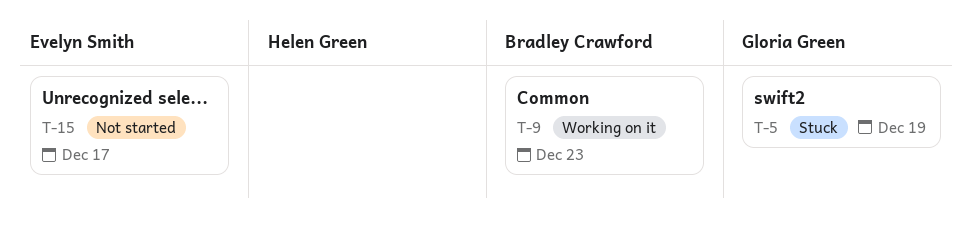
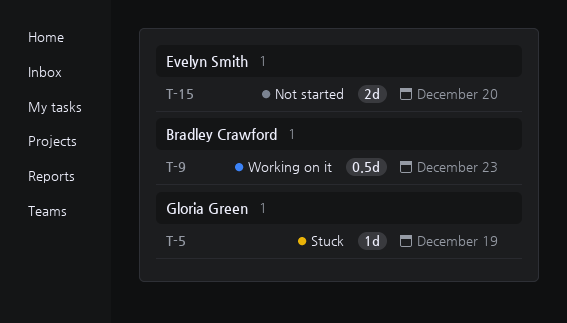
T-15, due: Dec 17 -> Dec 20

